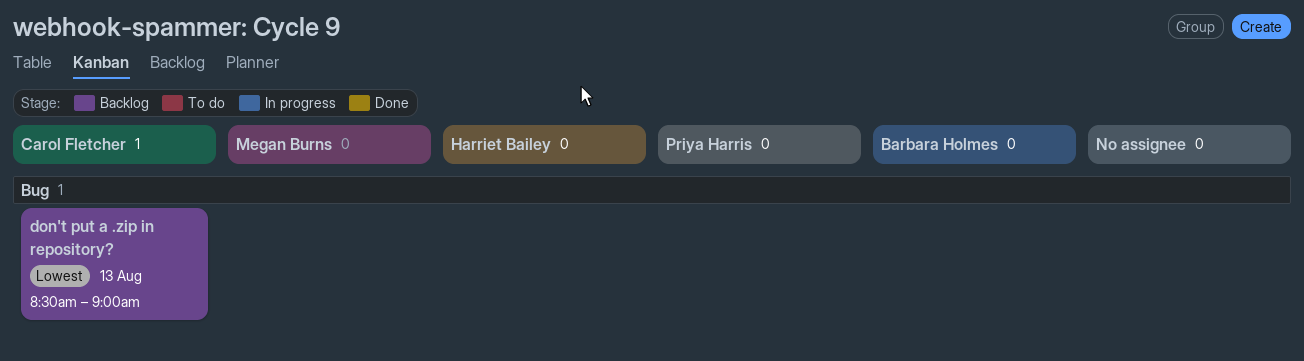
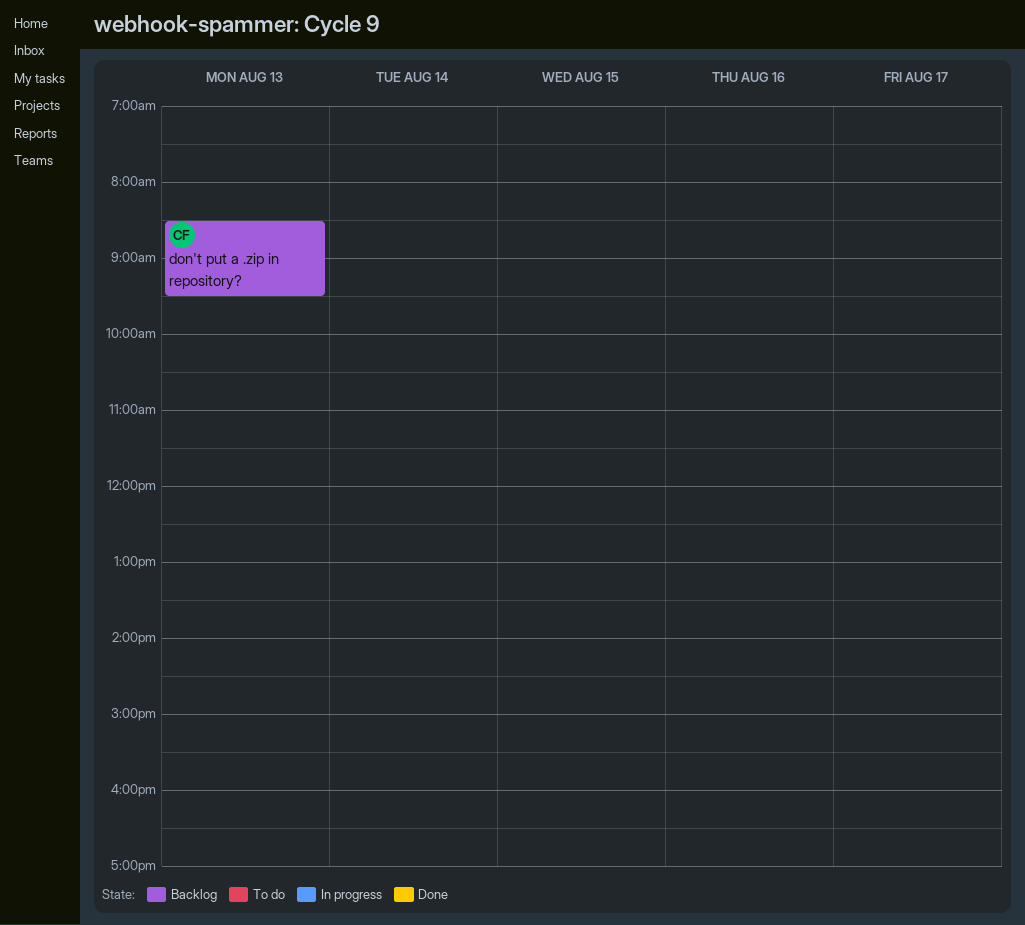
don't put a .zip in repository?, ends: 09:00 -> 09:30

